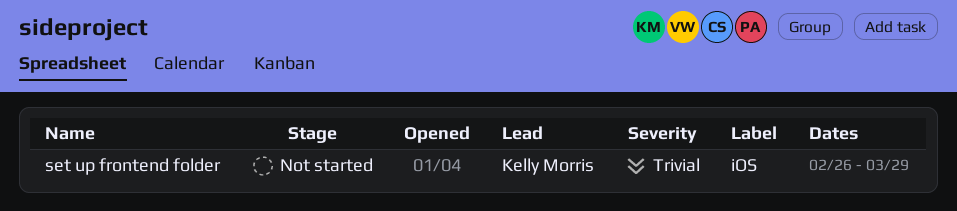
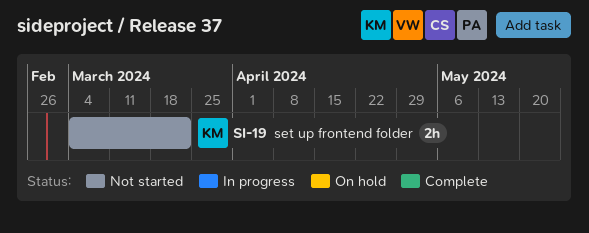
set up frontend folder, start: Feb 26 -> Mar 4
set up frontend folder, due: Mar 29 -> Mar 22

